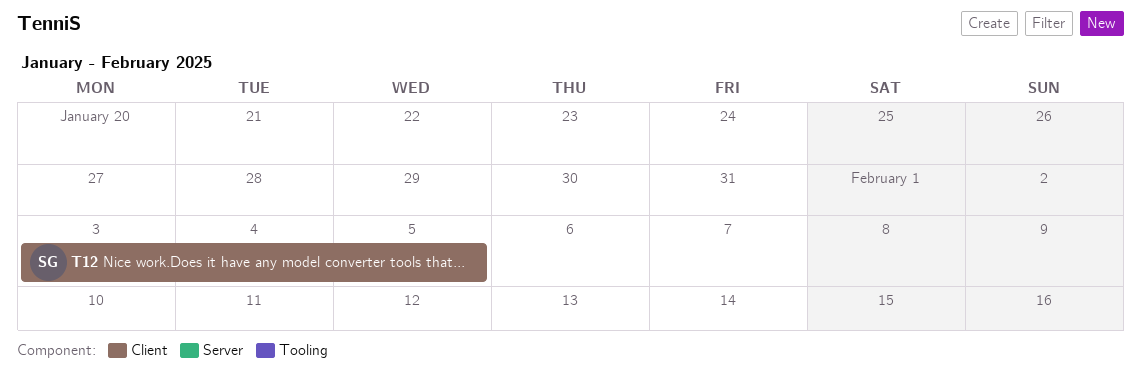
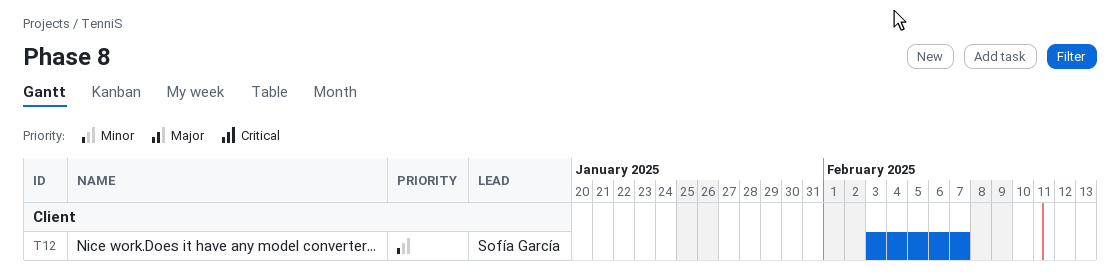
T12, due: Feb 5 -> Feb 7

